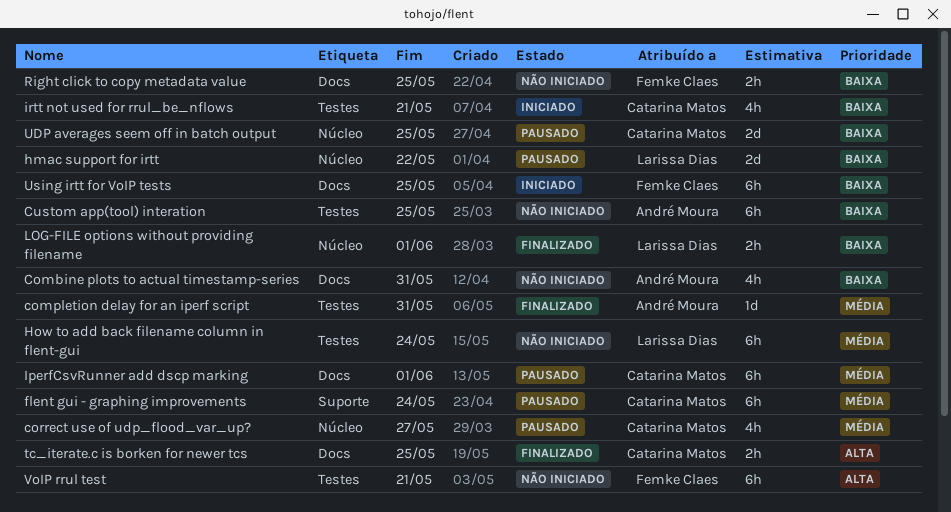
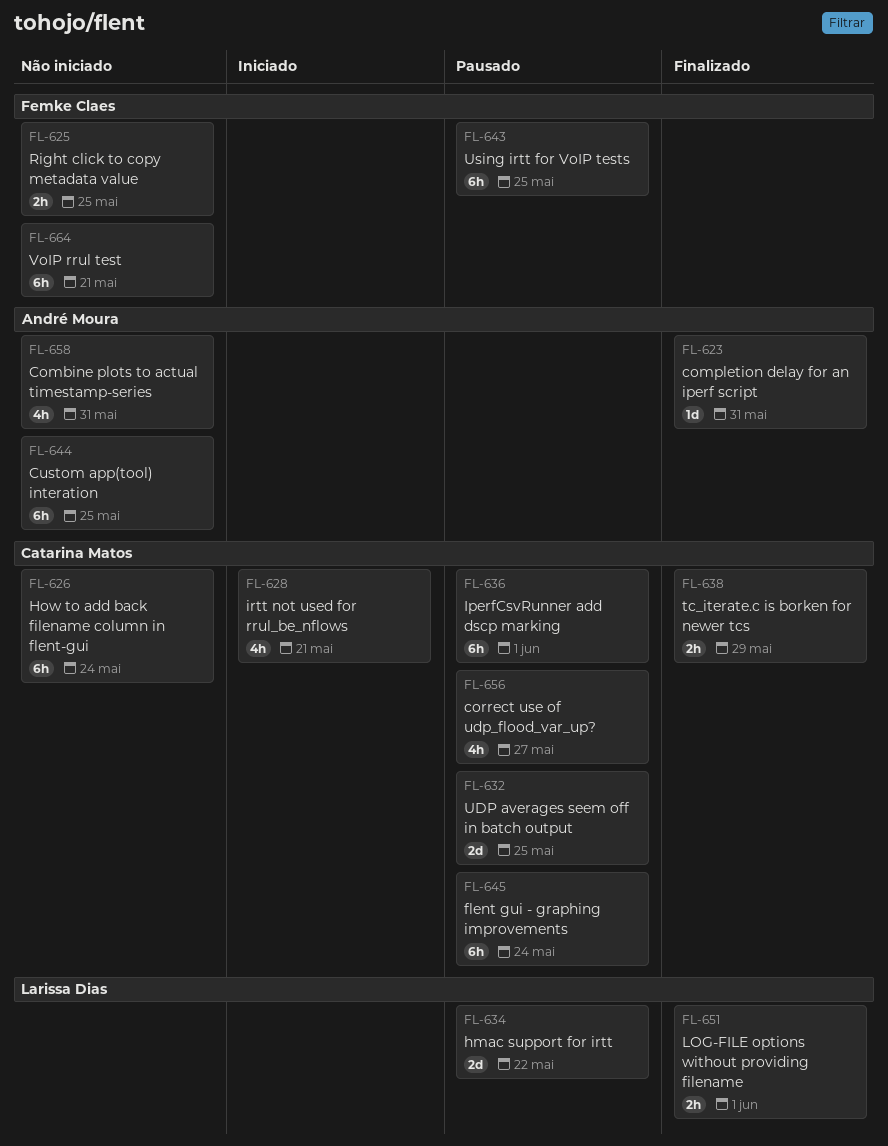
How to add back filename column in flent-gui, owner: Larissa Dias -> Catarina Matos
tc_iterate.c is borken for newer tcs, due: May 25 -> May 29
Using irtt for VoIP tests, status: Iniciado -> Pausado

